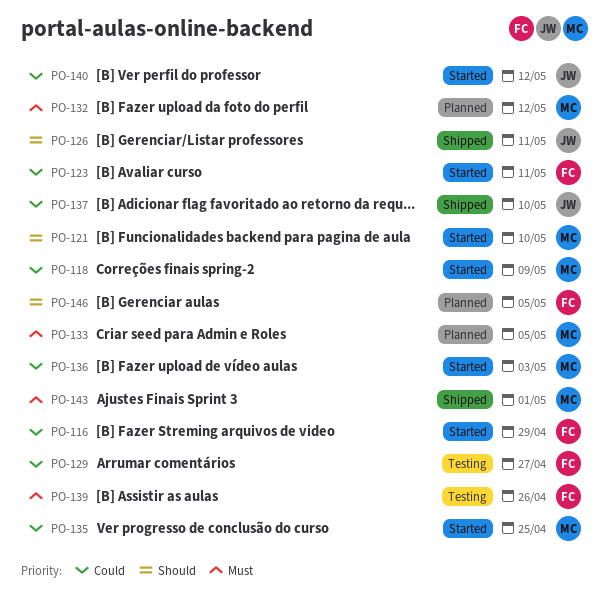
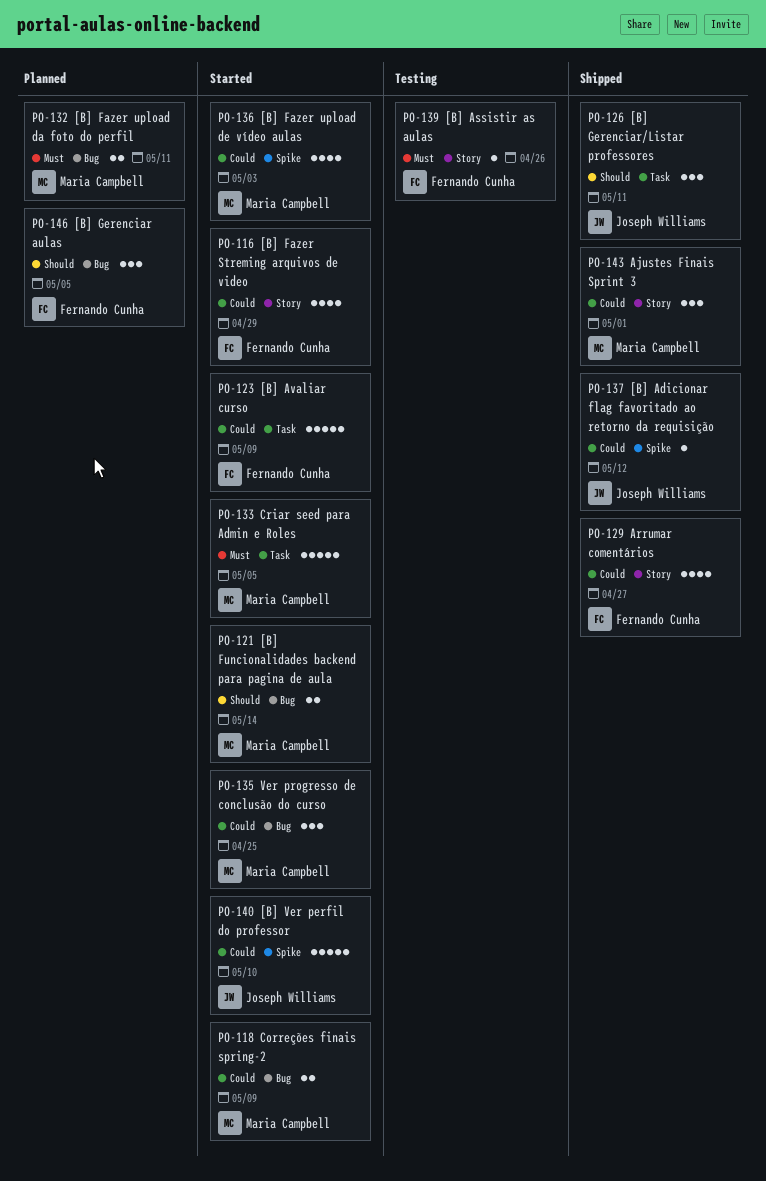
PO-121, due: May 10 -> May 14
PO-123, due: May 11 -> May 9
PO-129, status: Testing -> Shipped
PO-132, due: May 12 -> May 11
PO-133, status: Planned -> Started
PO-137, due: May 10 -> May 12
PO-140, due: May 12 -> May 10
PO-143, priority: Must -> Could

